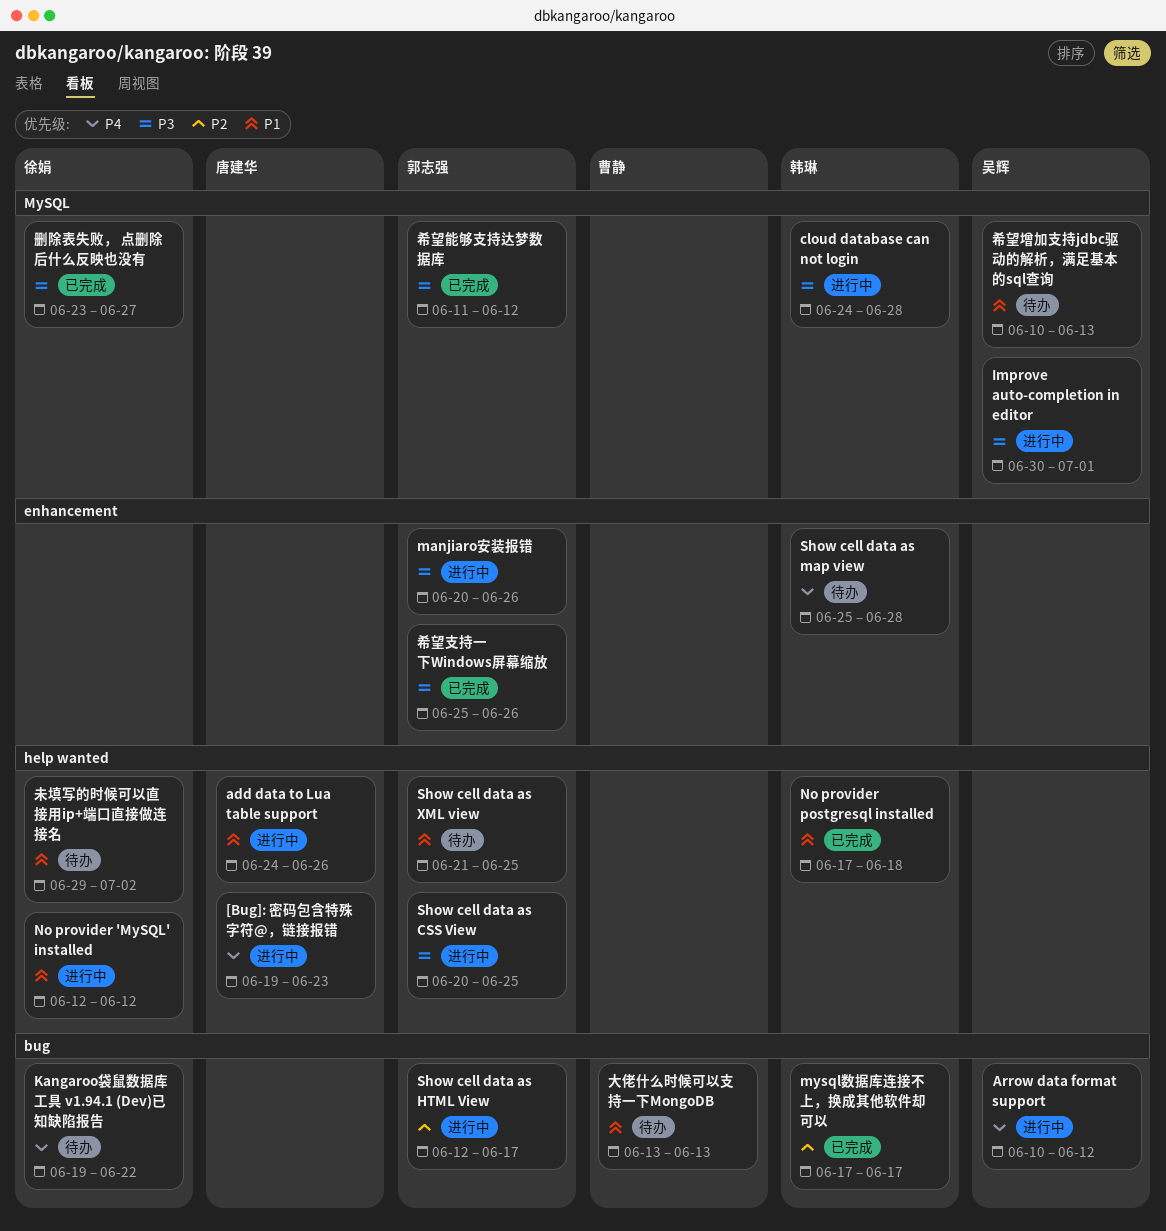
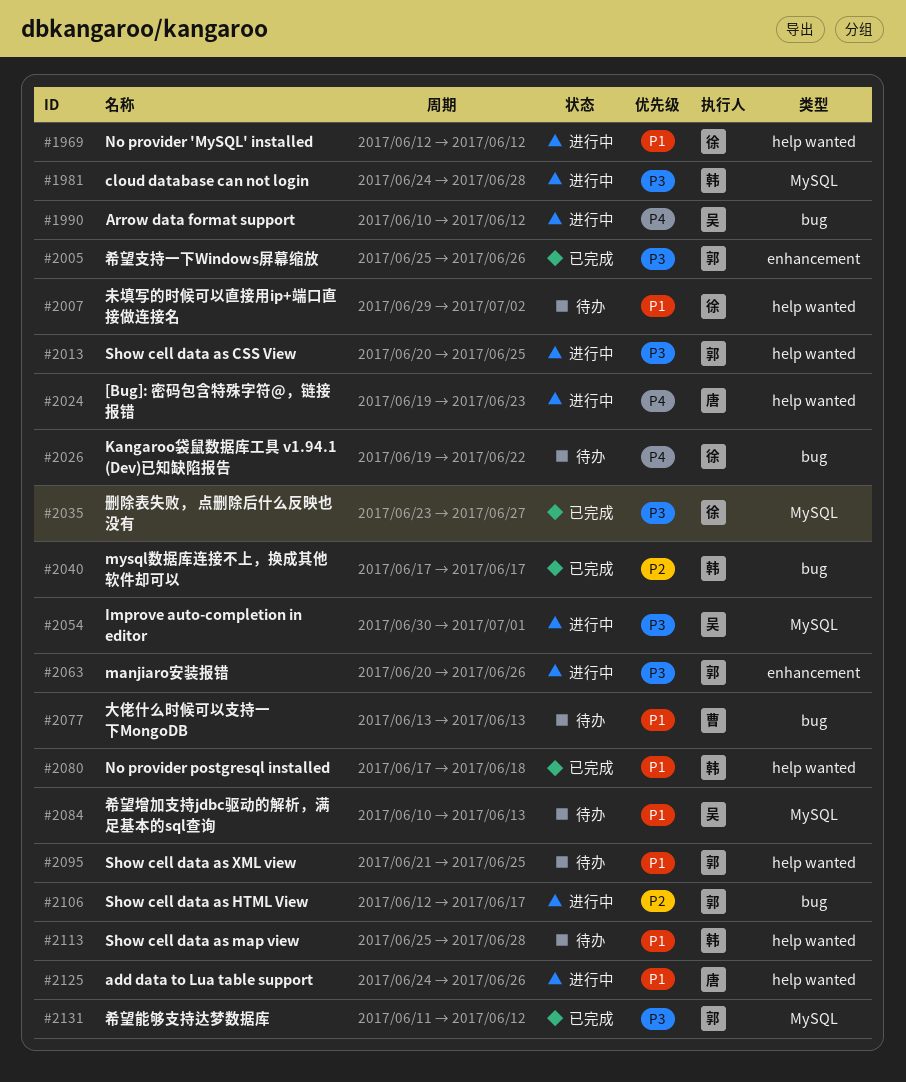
Show cell data as map view, priority: P4 -> P1
Show cell data as map view, label: enhancement -> help wanted

